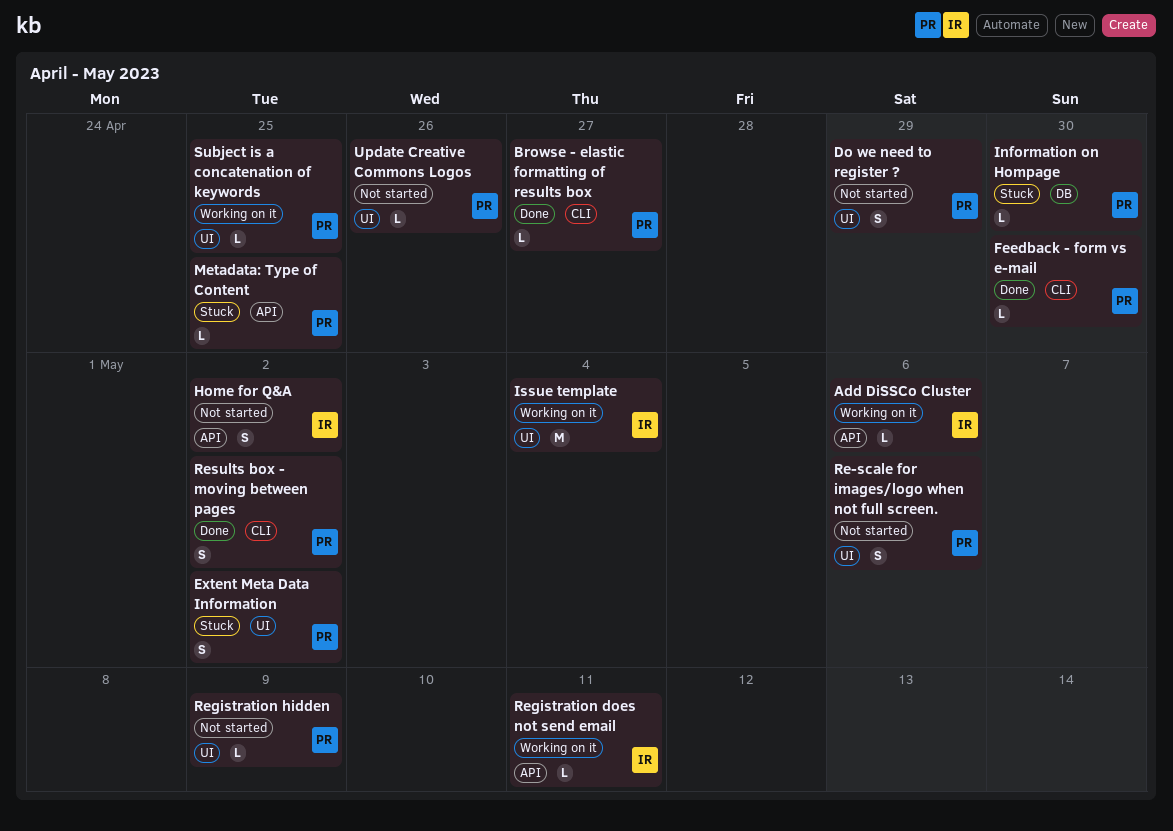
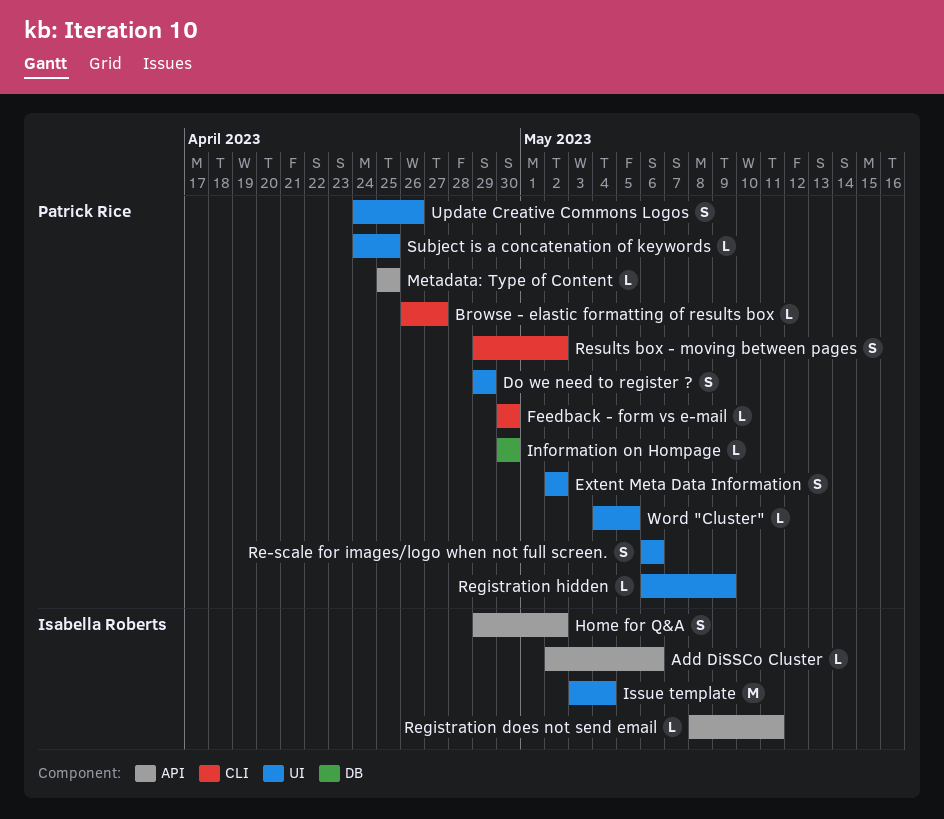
Update Creative Commons Logos, estimate: L -> S
Word "Cluster": none -> present

